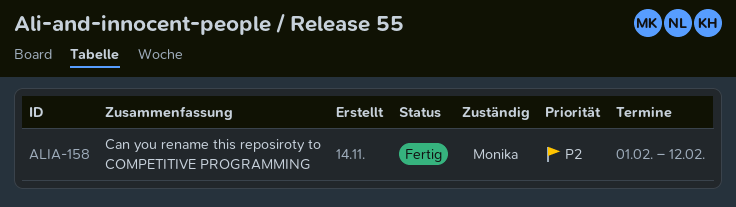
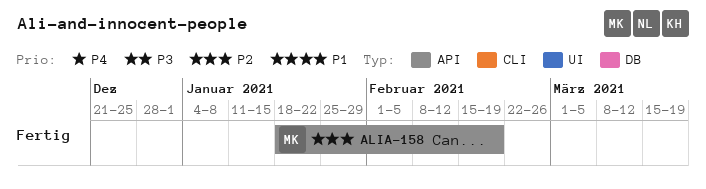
ALIA-158, start: Feb 1 -> Jan 18
ALIA-158, due: Feb 12 -> Feb 19

